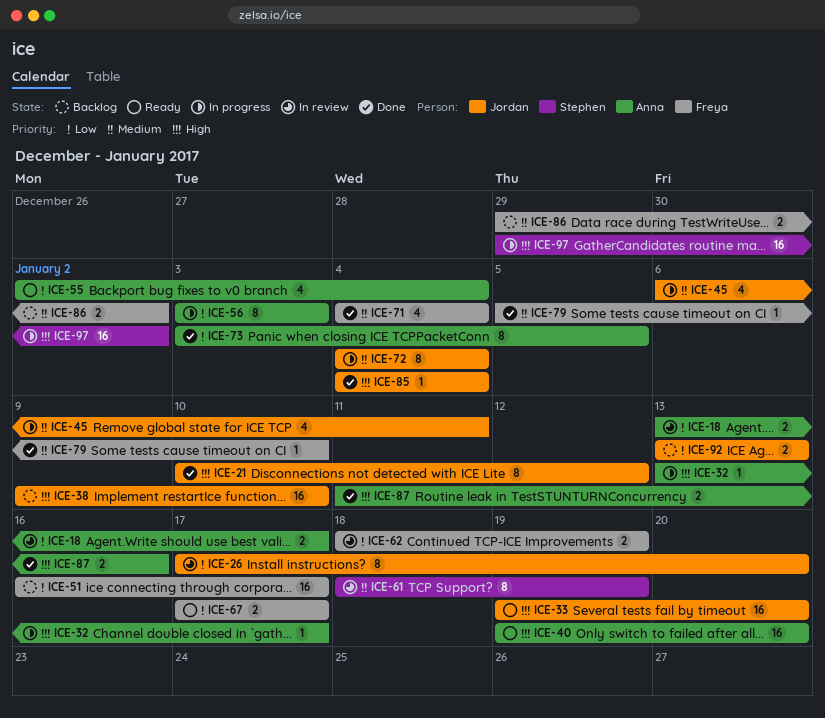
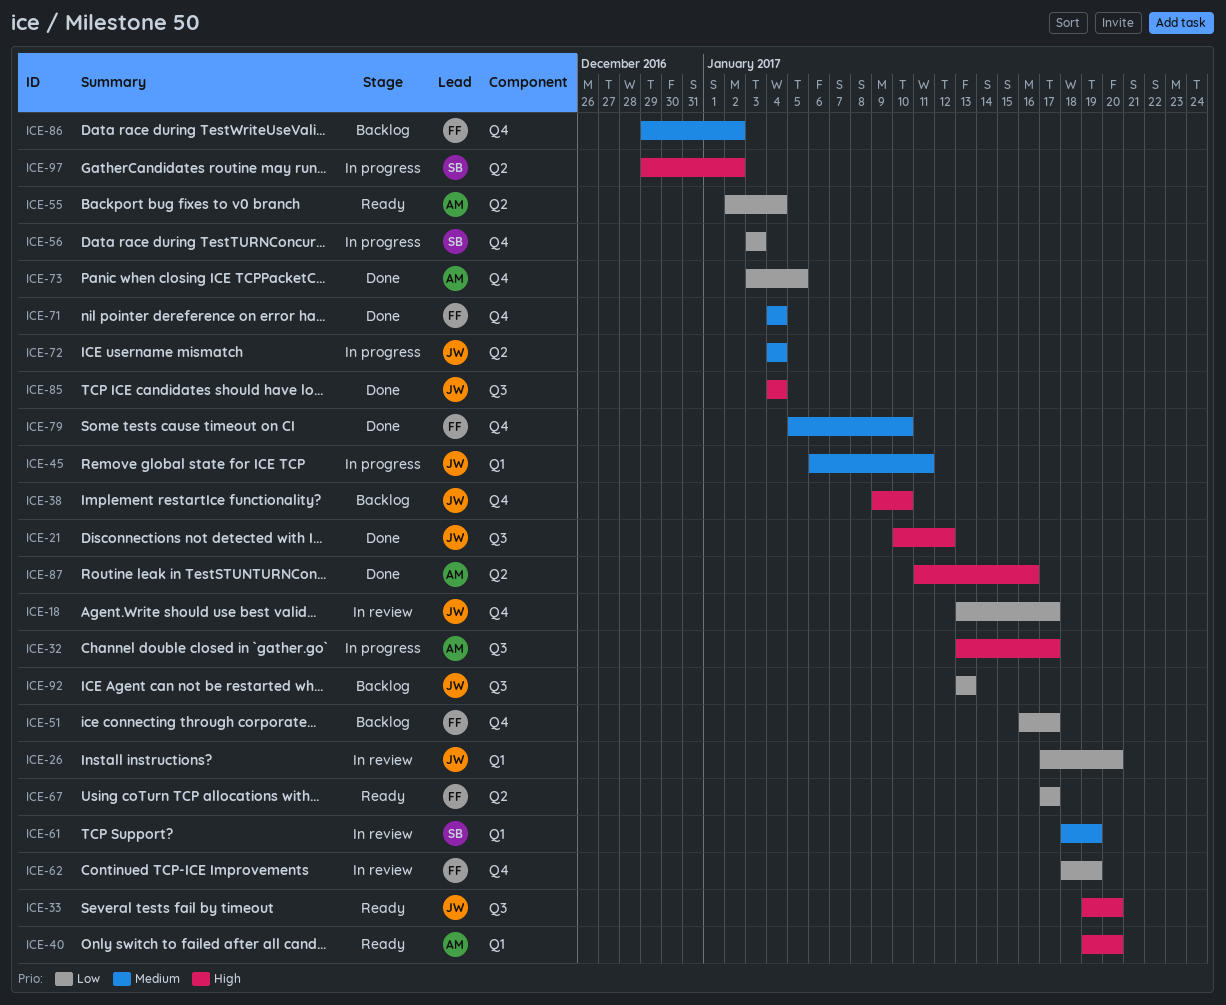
ICE-18, owner: Anna -> Jordan
ICE-56, owner: Anna -> Stephen

